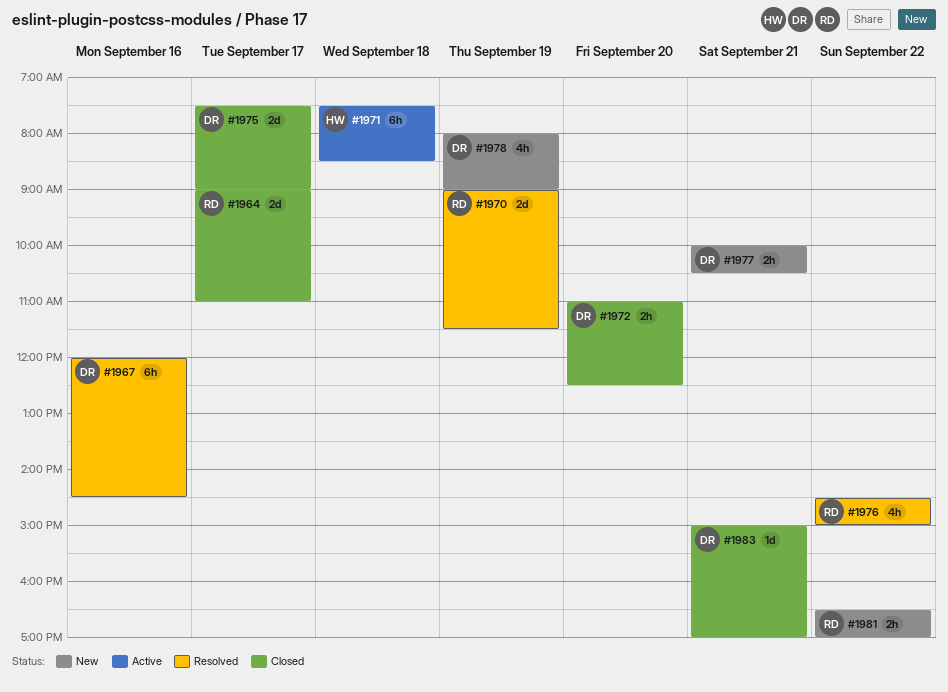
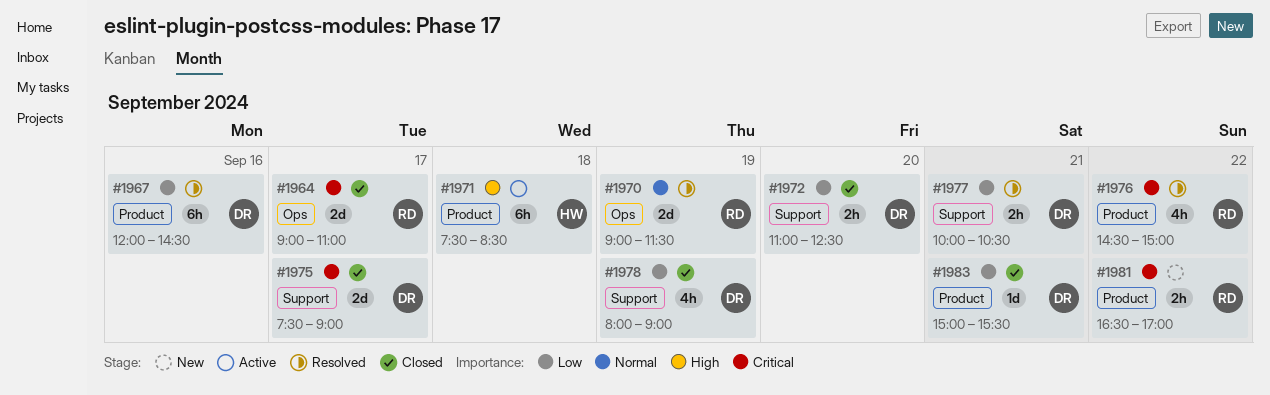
#1977, status: New -> Resolved
#1978, status: New -> Closed
#1983, ends: 17:00 -> 15:30

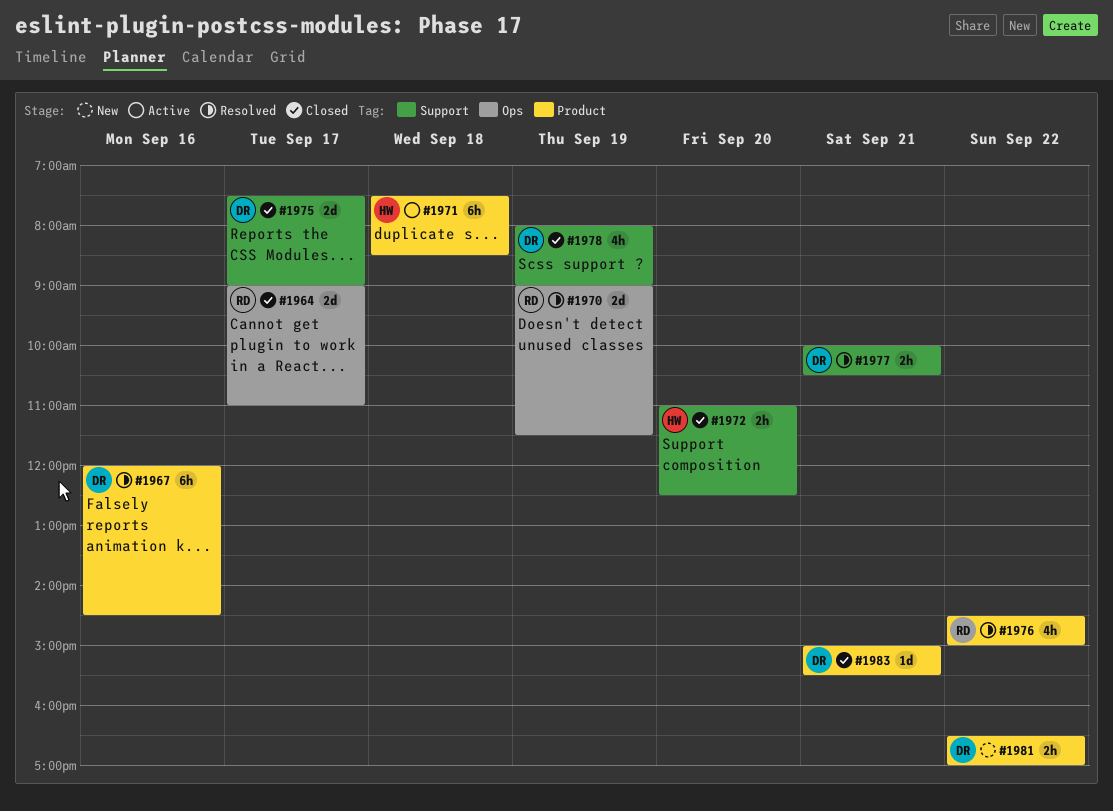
#1972, owner: DR -> HW
#1981, owner: RD -> DR

